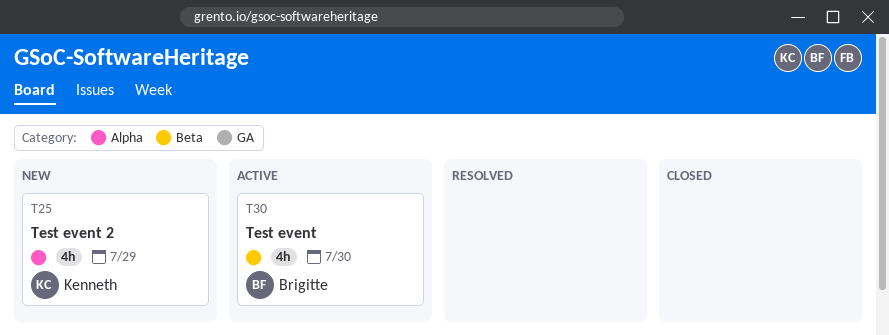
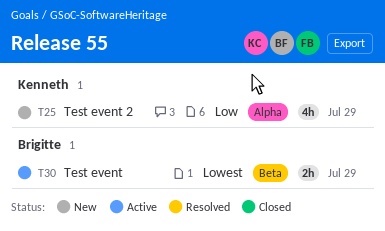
T30, estimate: 4h -> 2h
T30, due: Jul 30 -> Jul 29

